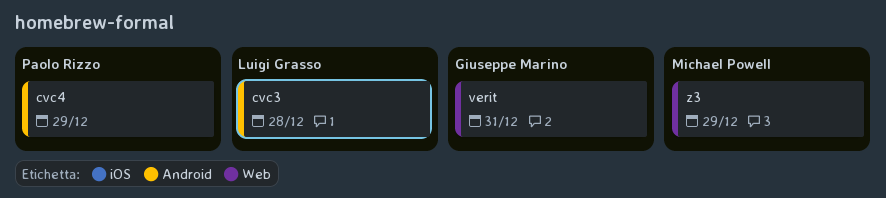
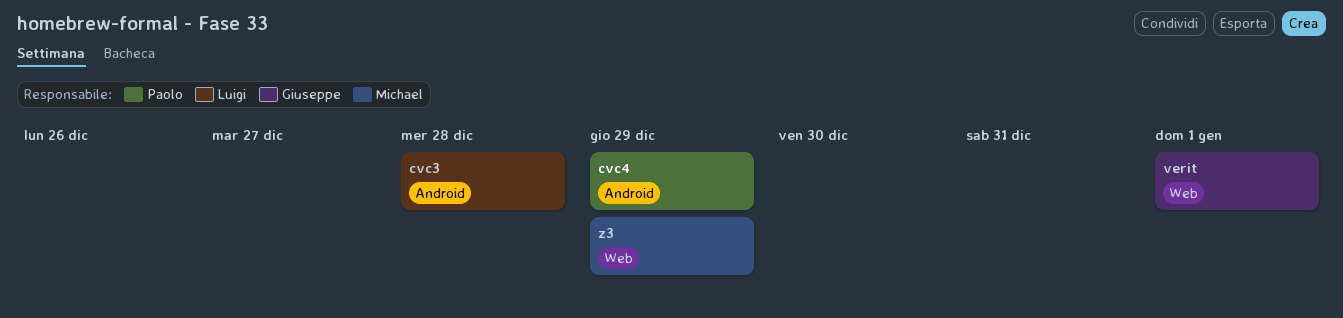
verit, due: Dec 31 -> Jan 1

